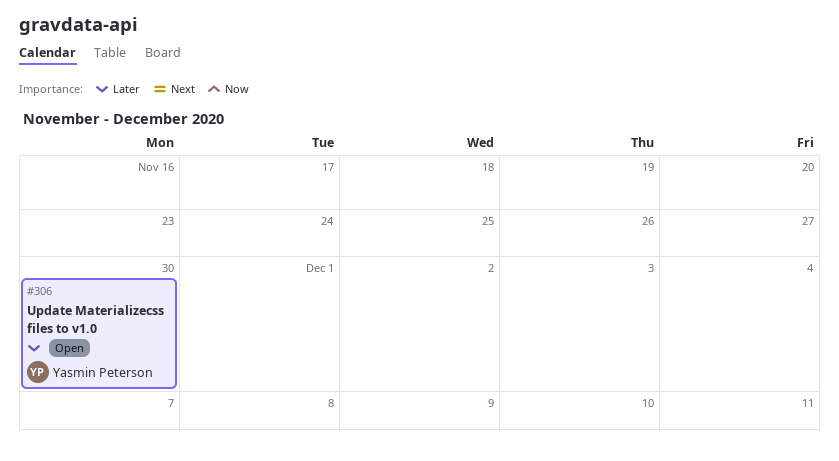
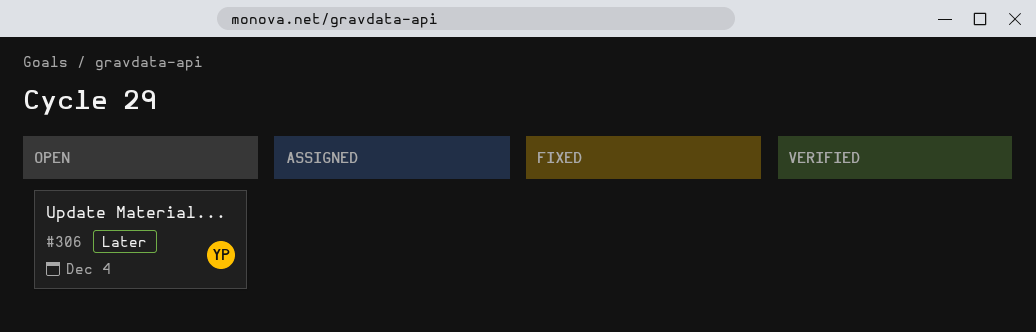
#306, due: Nov 30 -> Dec 4

